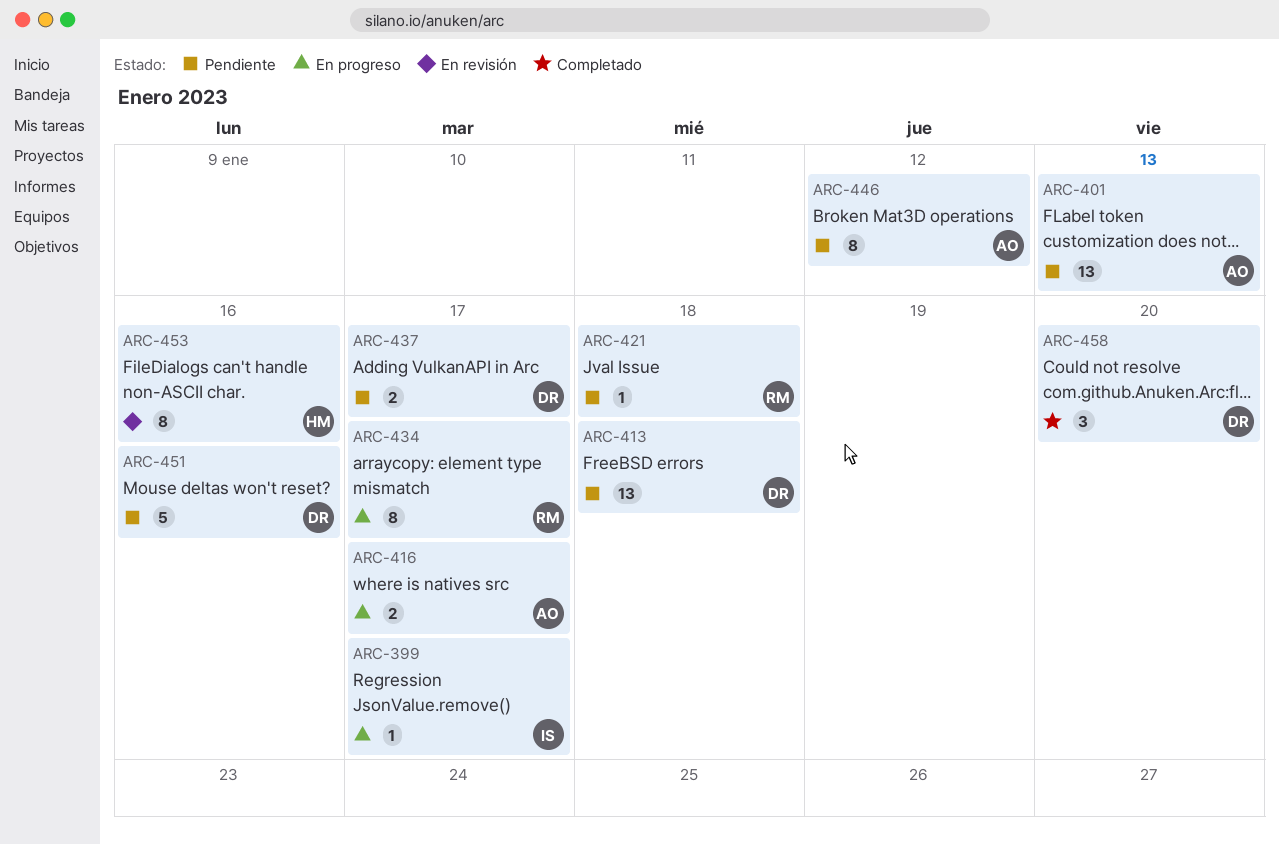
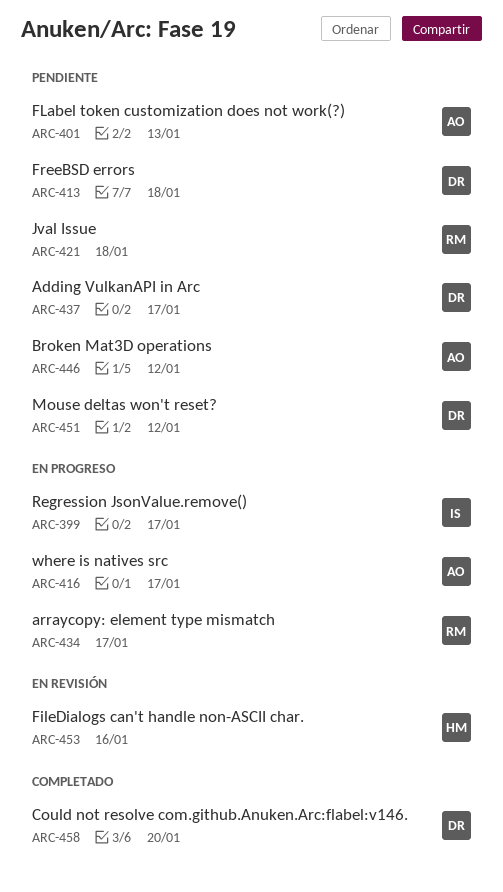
ARC-451, due: Jan 16 -> Jan 12

